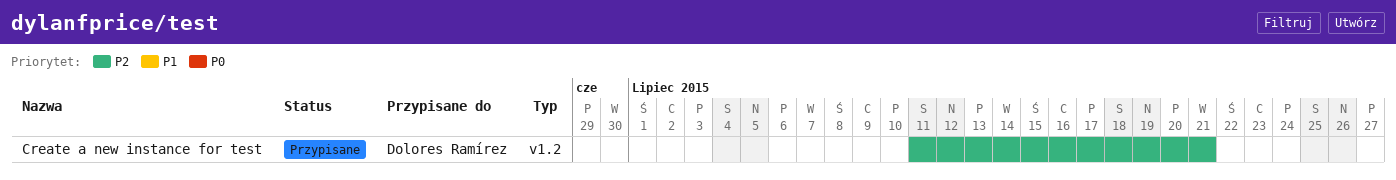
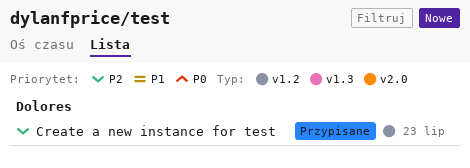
Create a new instance for test, due: Jul 21 -> Jul 23

